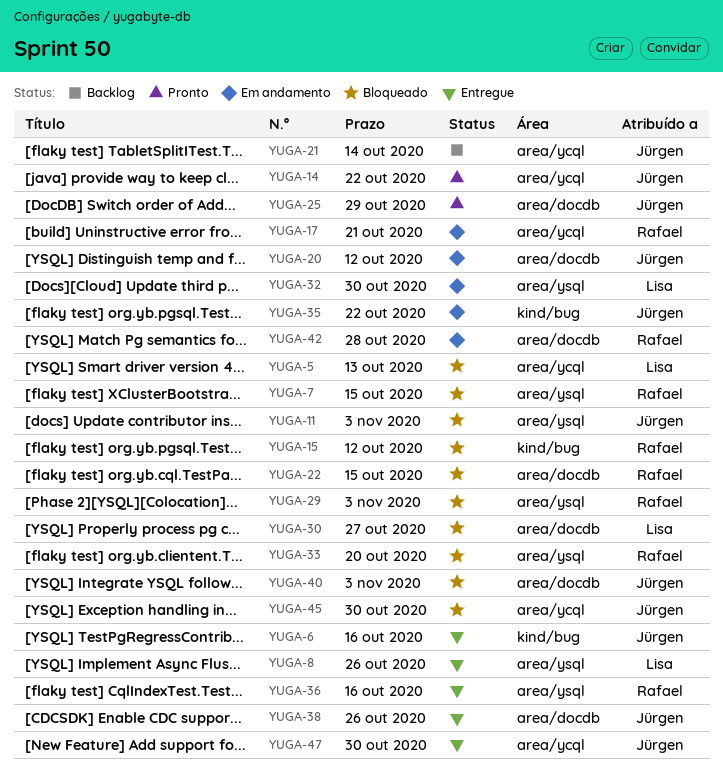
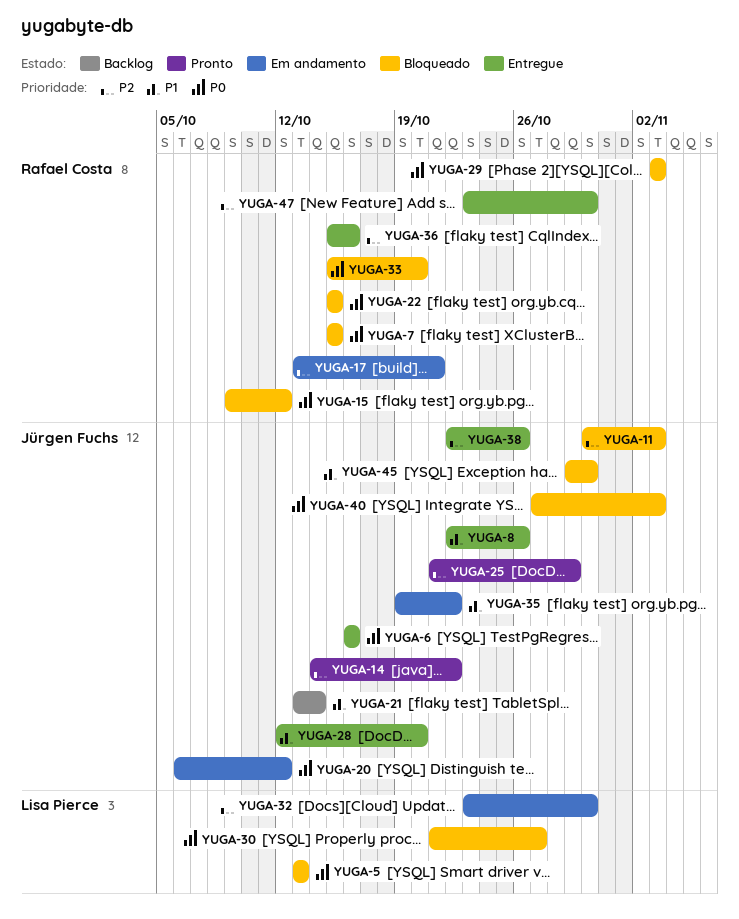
YUGA-8, owner: Lisa Pierce -> Jürgen Fuchs
YUGA-28: none -> present
YUGA-42: present -> none
YUGA-47, owner: Jürgen Fuchs -> Rafael Costa

